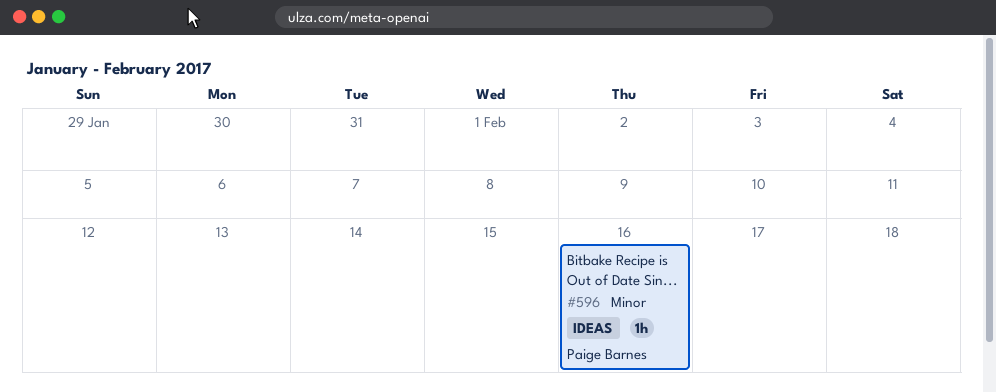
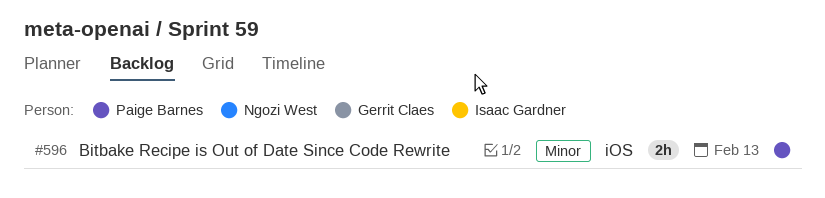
#596, estimate: 1h -> 2h
#596, due: Feb 16 -> Feb 13

